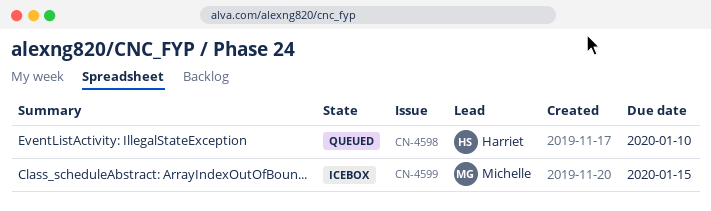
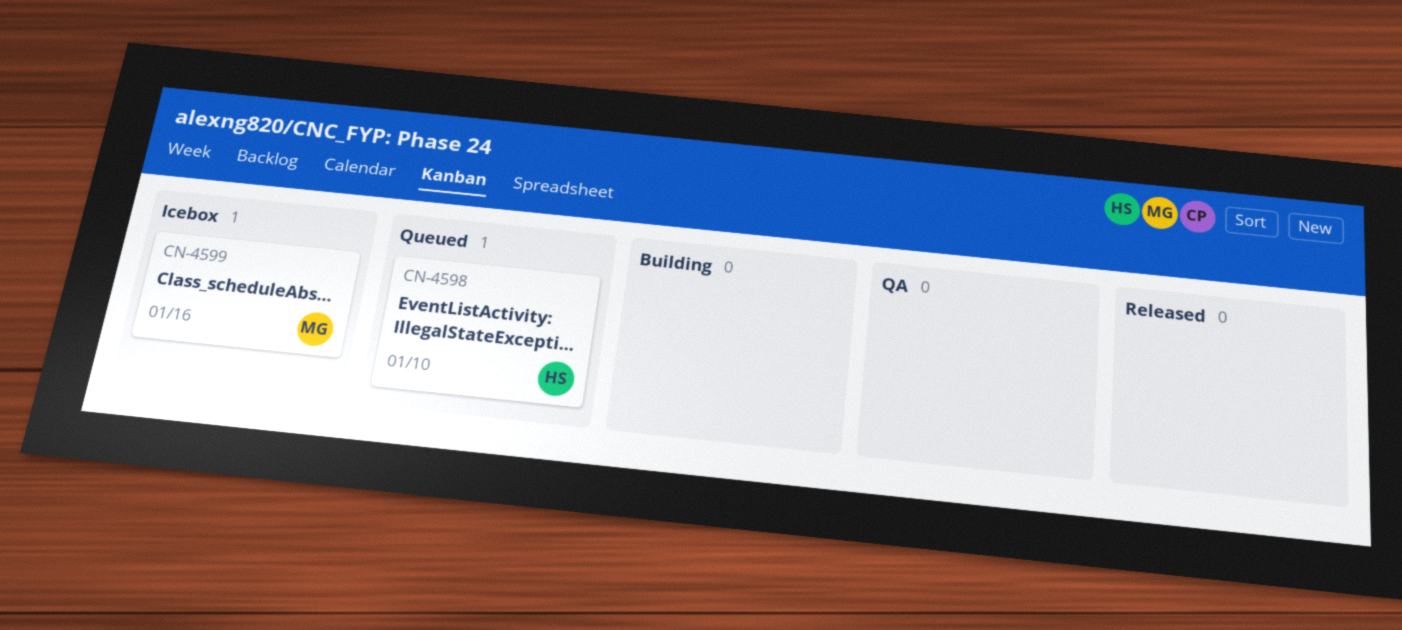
CN-4599, due: Jan 15 -> Jan 16

